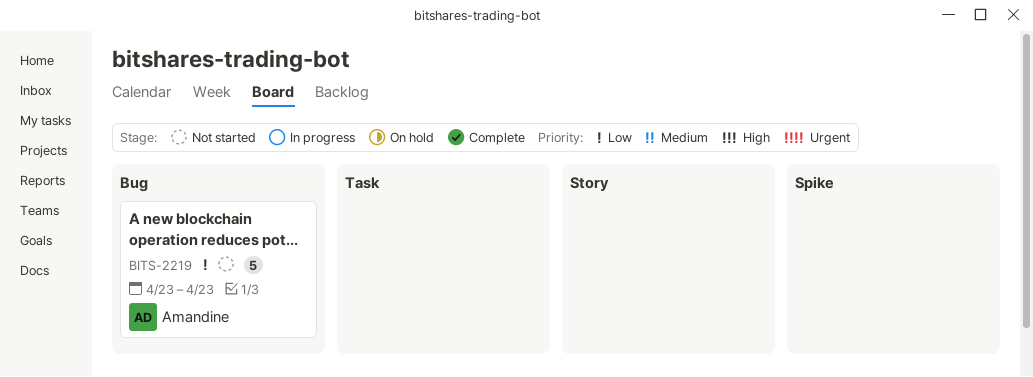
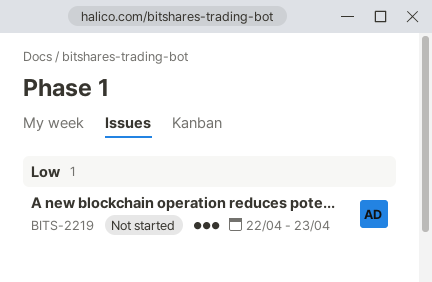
BITS-2219, estimate: 5 -> 3
BITS-2219, start: Apr 23 -> Apr 22

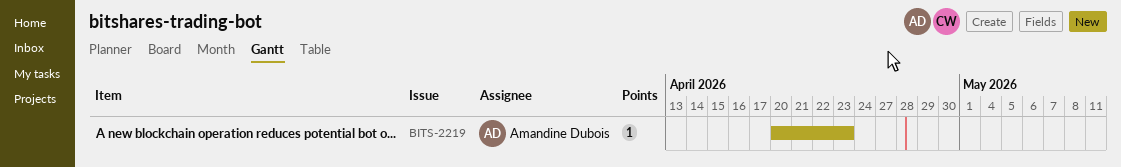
BITS-2219, estimate: 3 -> 1
BITS-2219, start: Apr 22 -> Apr 20

